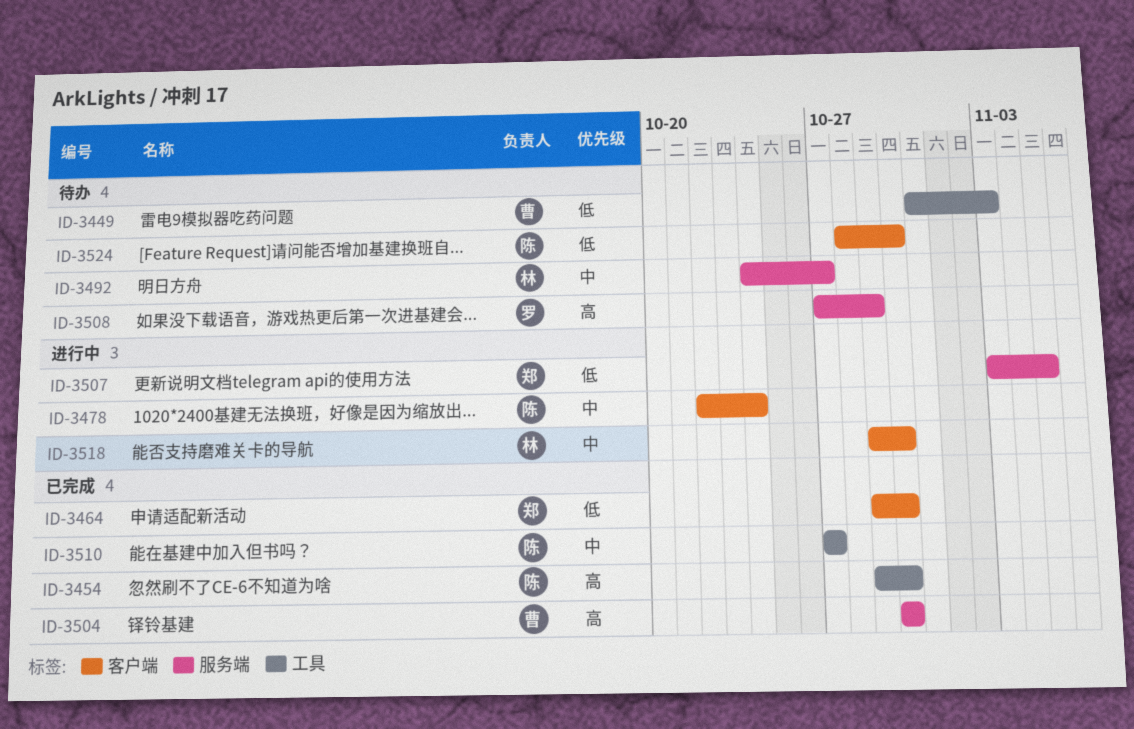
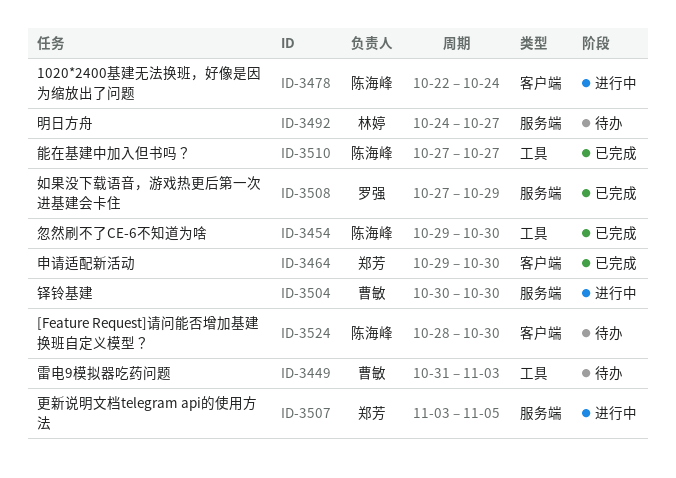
ID-3504, status: 已完成 -> 进行中
ID-3508, status: 待办 -> 已完成
ID-3518: present -> none

